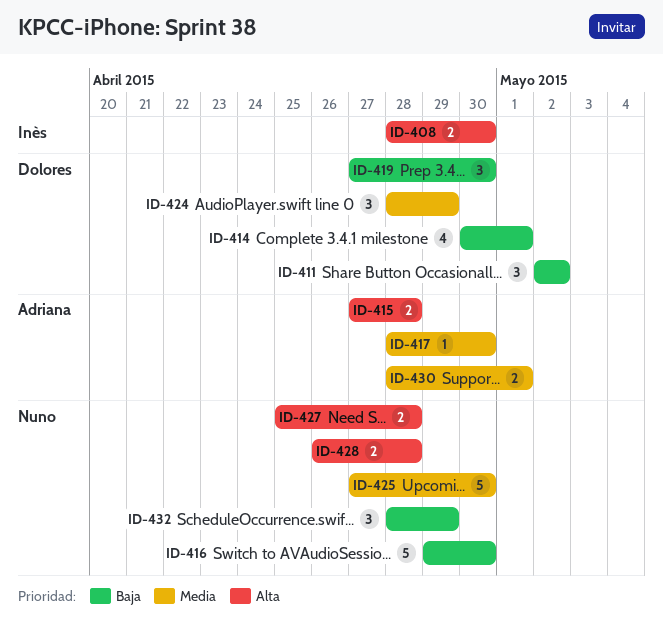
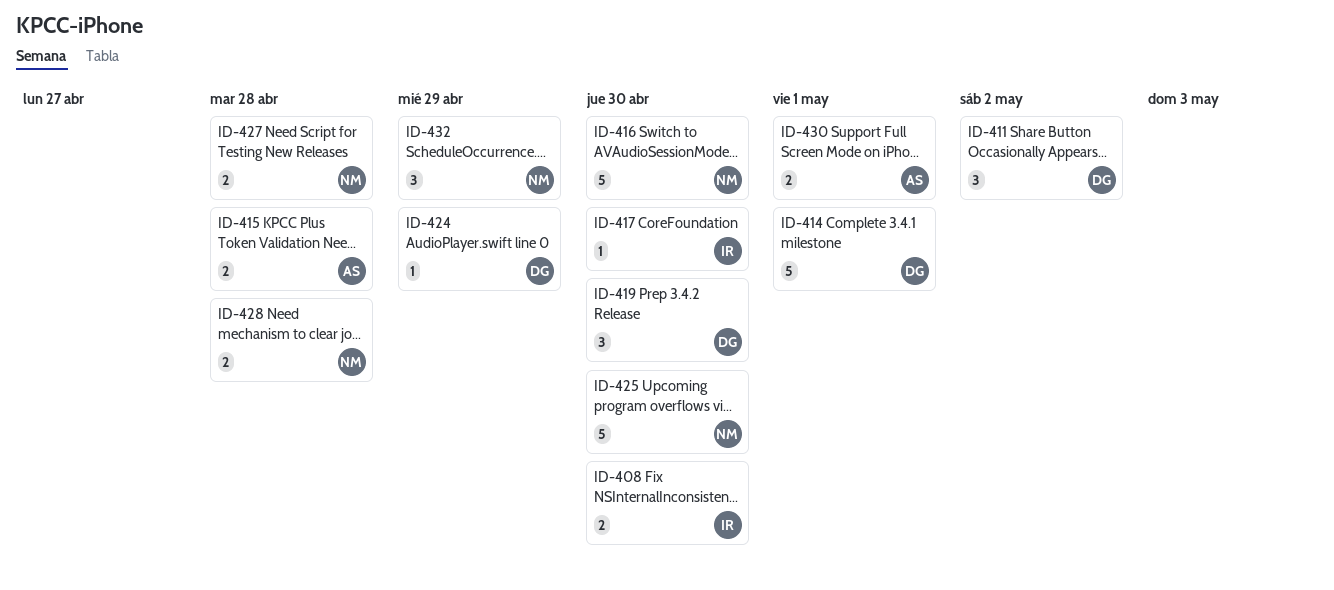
ID-414, estimate: 4 -> 5
ID-417, owner: Adriana -> Inès
ID-424, estimate: 3 -> 1

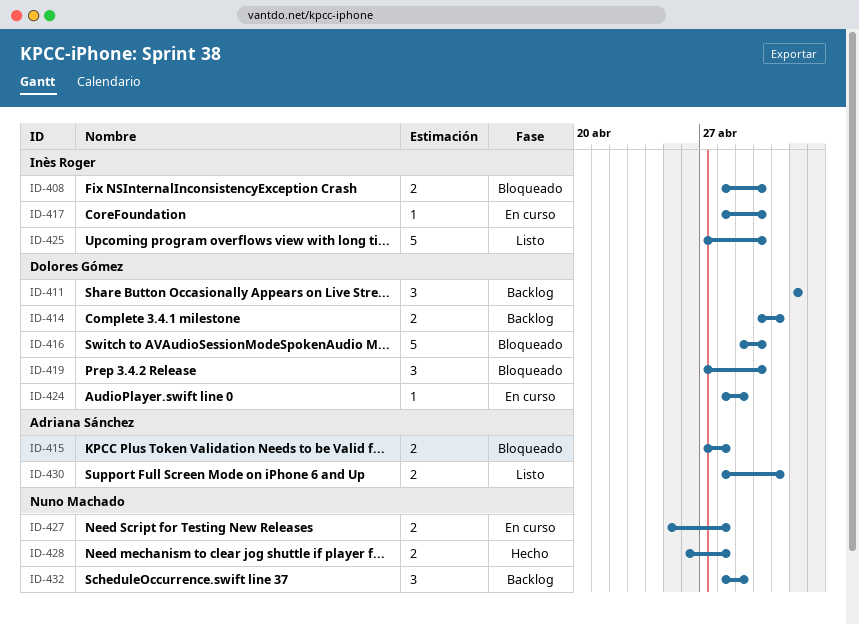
ID-414, estimate: 5 -> 2
ID-416, owner: Nuno Machado -> Dolores Gómez
ID-425, owner: Nuno Machado -> Inès Roger

